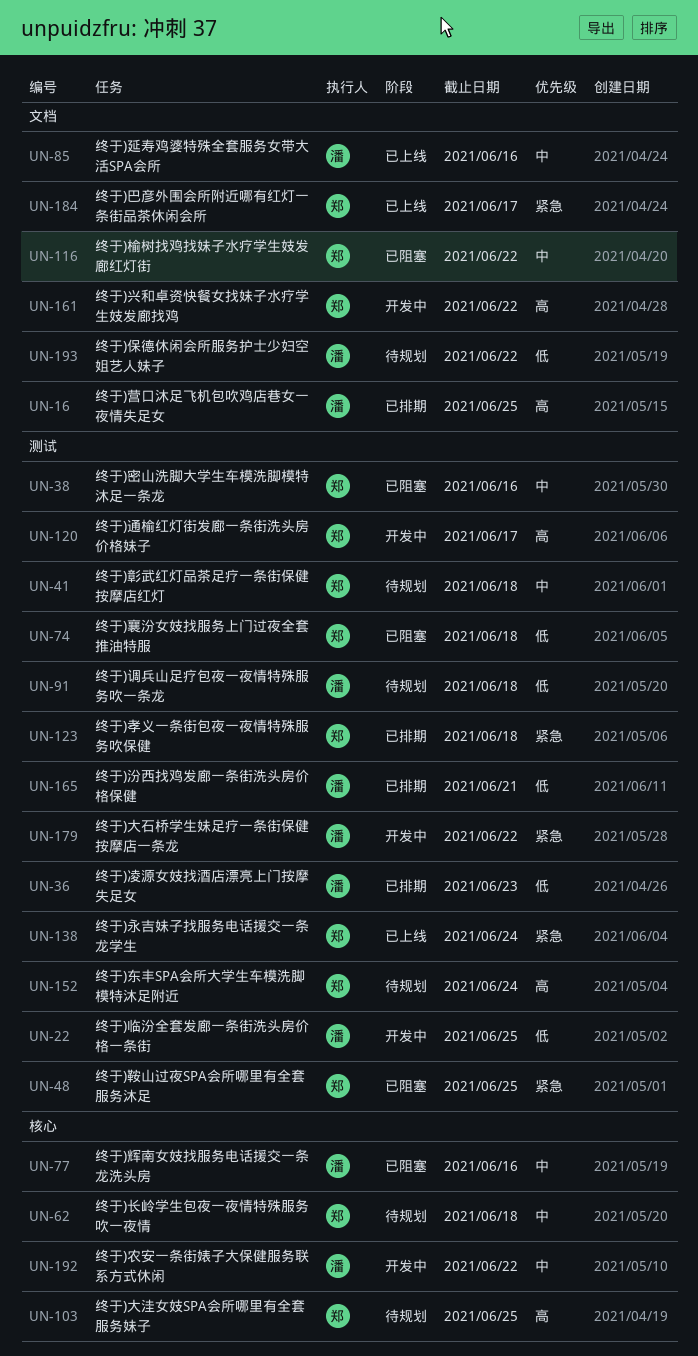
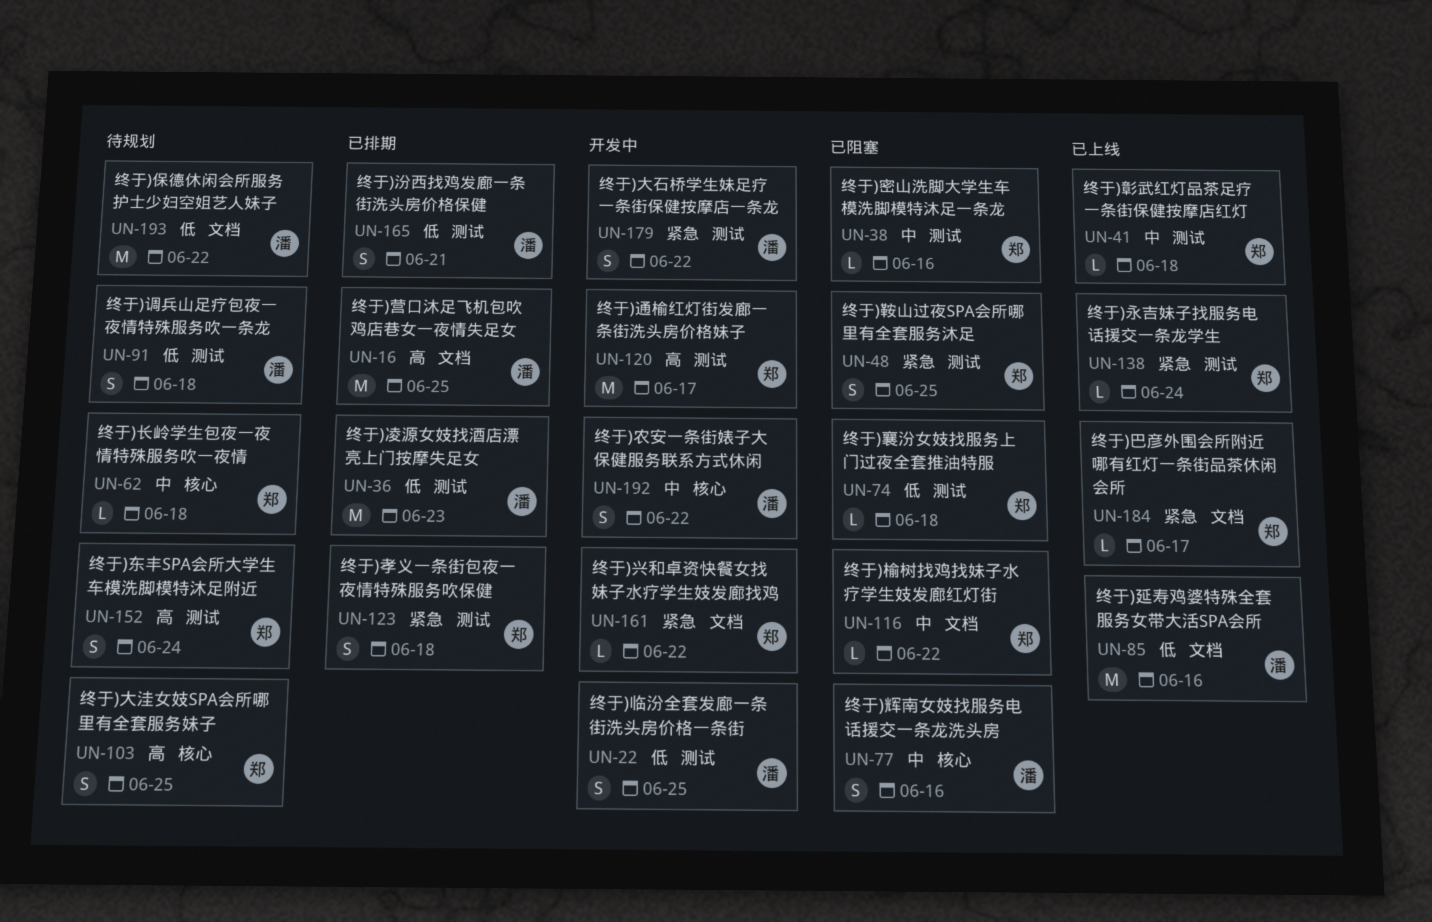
UN-41, status: 待规划 -> 已上线
UN-85, priority: 中 -> 低
UN-161, priority: 高 -> 紧急

